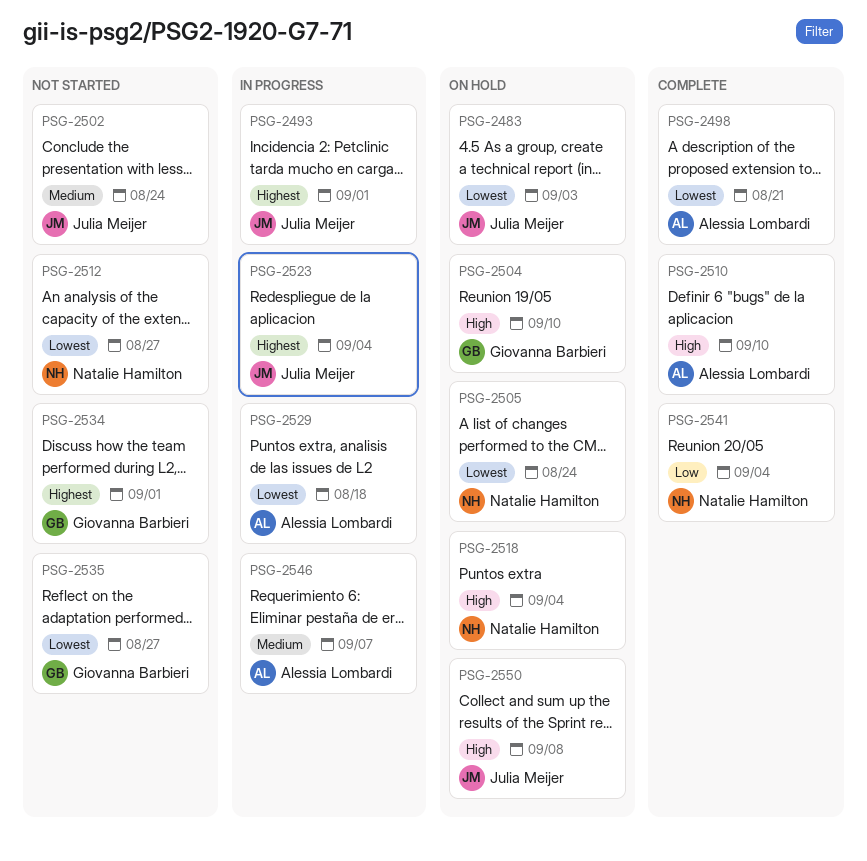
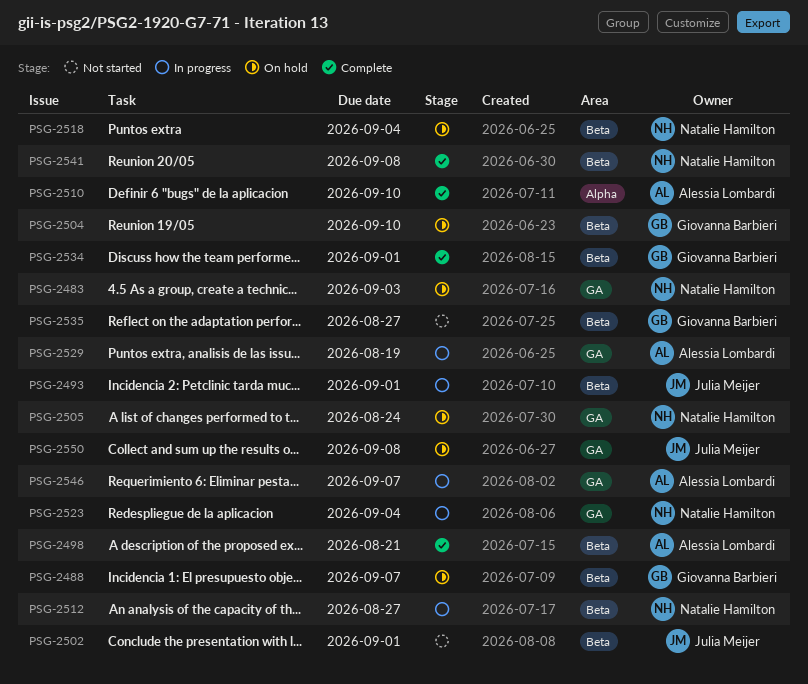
PSG-2483, owner: Julia Meijer -> Natalie Hamilton
PSG-2488: none -> present
PSG-2502, due: Aug 24 -> Sep 1
PSG-2512, status: Not started -> In progress
PSG-2523, owner: Julia Meijer -> Natalie Hamilton
PSG-2529, due: Aug 18 -> Aug 19
PSG-2534, status: Not started -> Complete
PSG-2541, due: Sep 4 -> Sep 8

